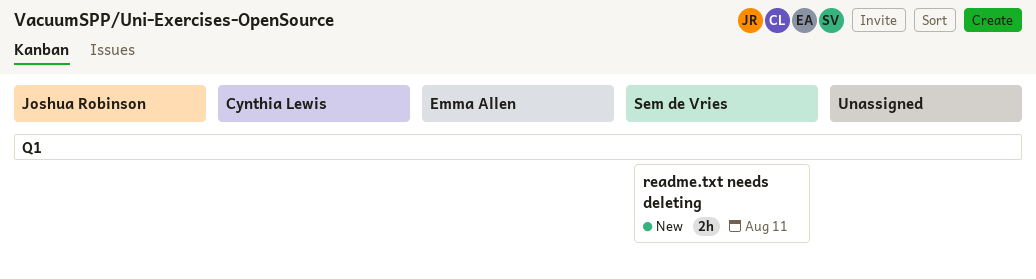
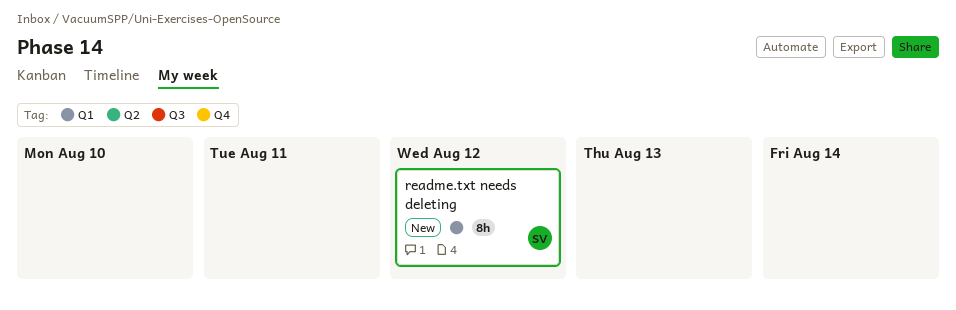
readme.txt needs deleting, estimate: 2h -> 8h
readme.txt needs deleting, due: Aug 11 -> Aug 12

